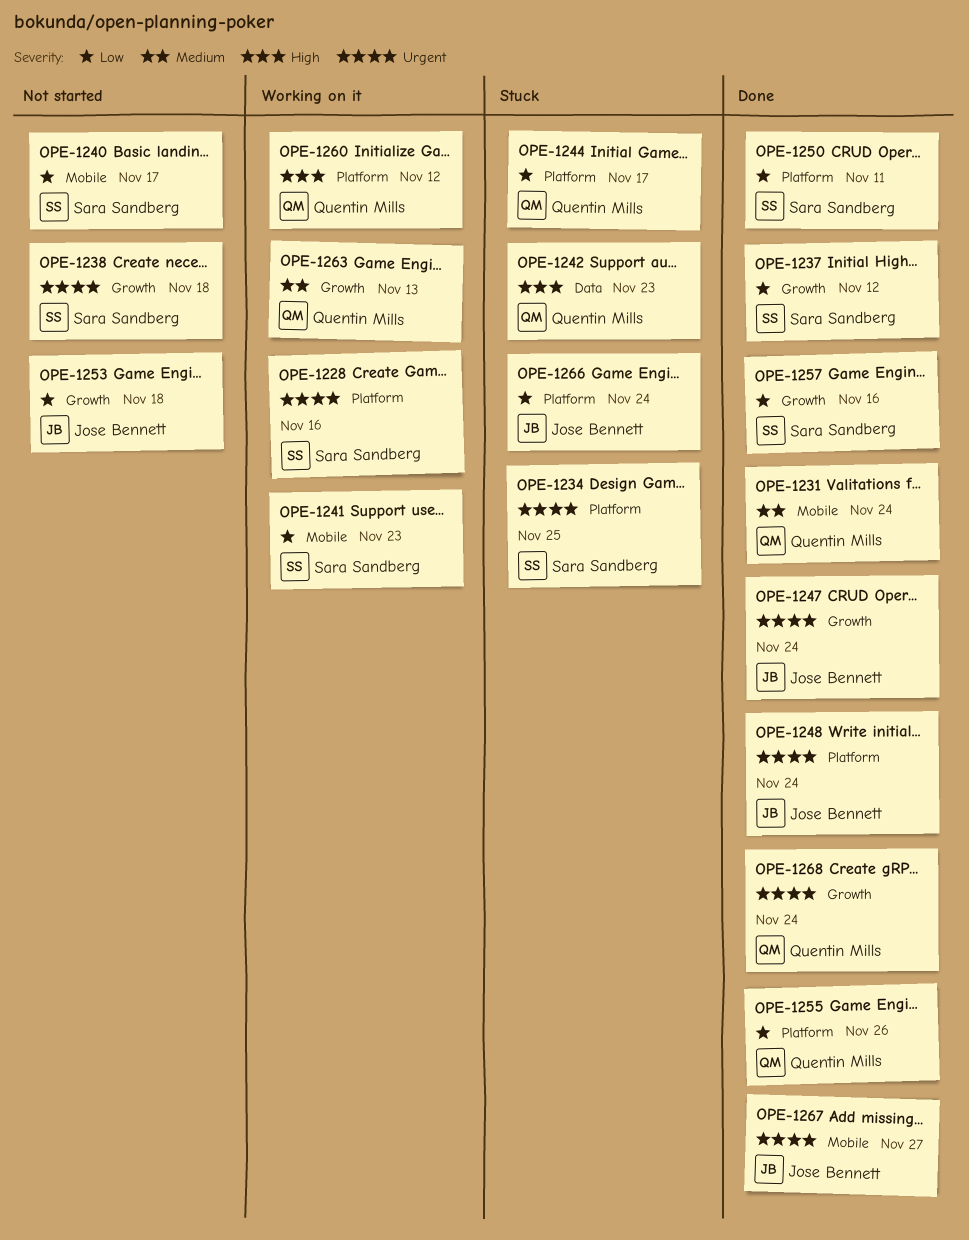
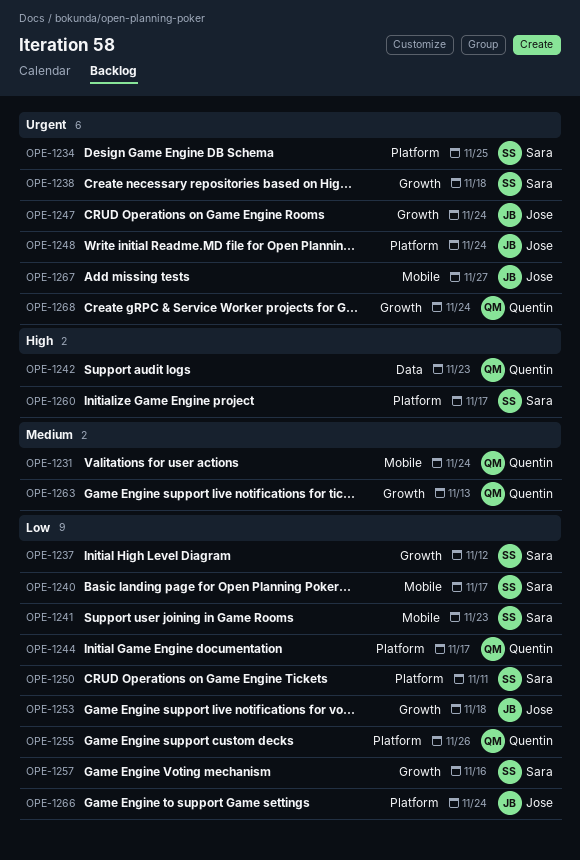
OPE-1228: present -> none
OPE-1260, owner: Quentin Mills -> Sara Sandberg
OPE-1260, due: Nov 12 -> Nov 17

